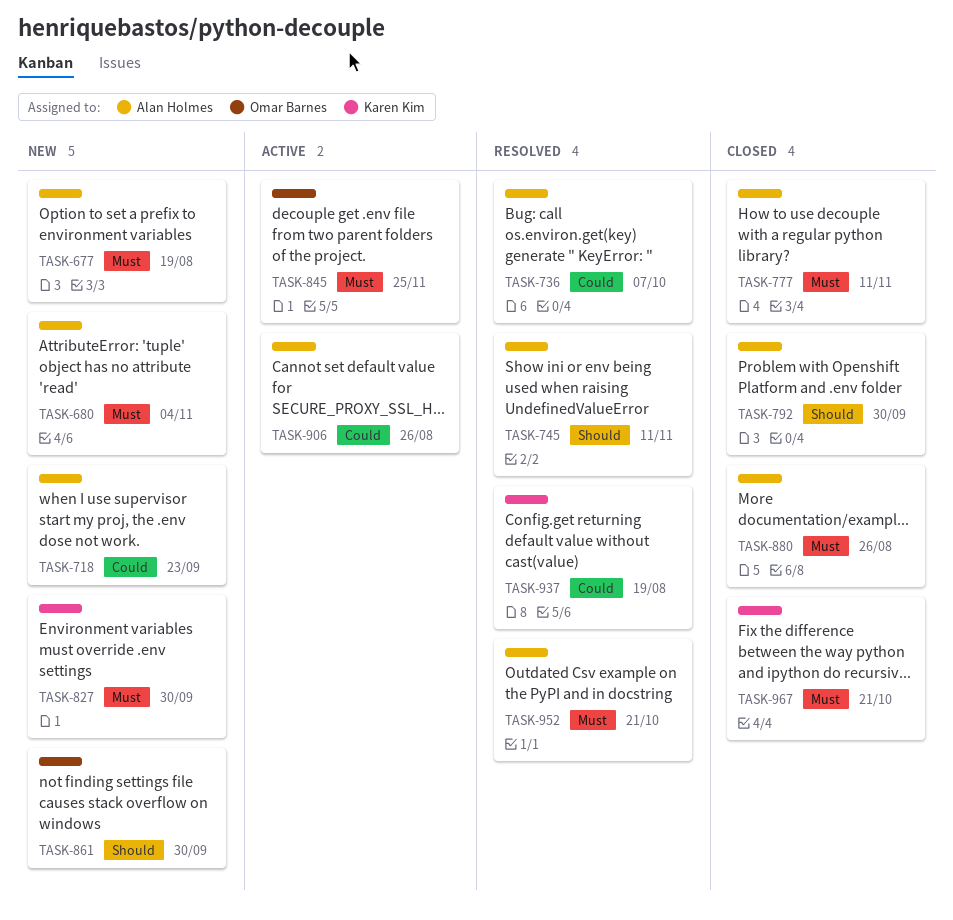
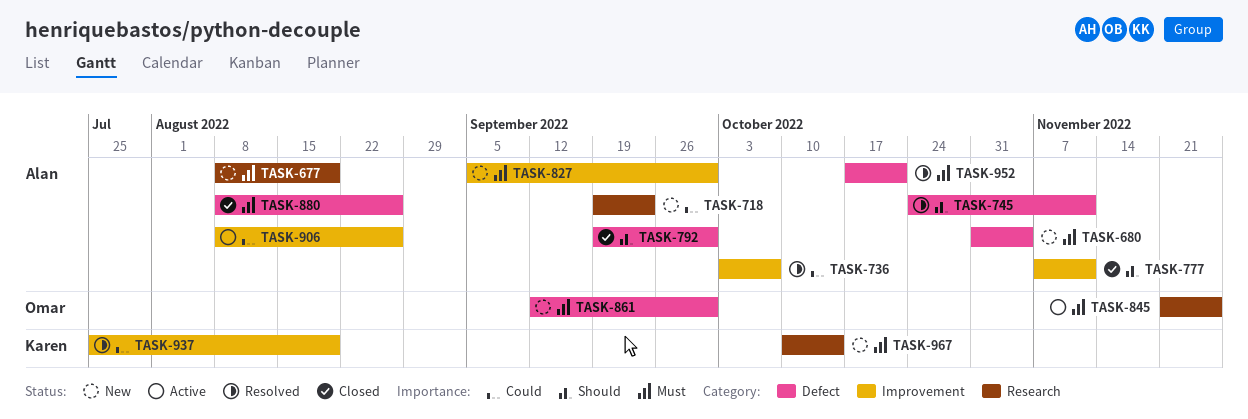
TASK-777, priority: Must -> Should
TASK-827, owner: Karen Kim -> Alan Holmes
TASK-861, priority: Should -> Must
TASK-967, status: Closed -> New
TASK-967, due: Oct 21 -> Oct 14

